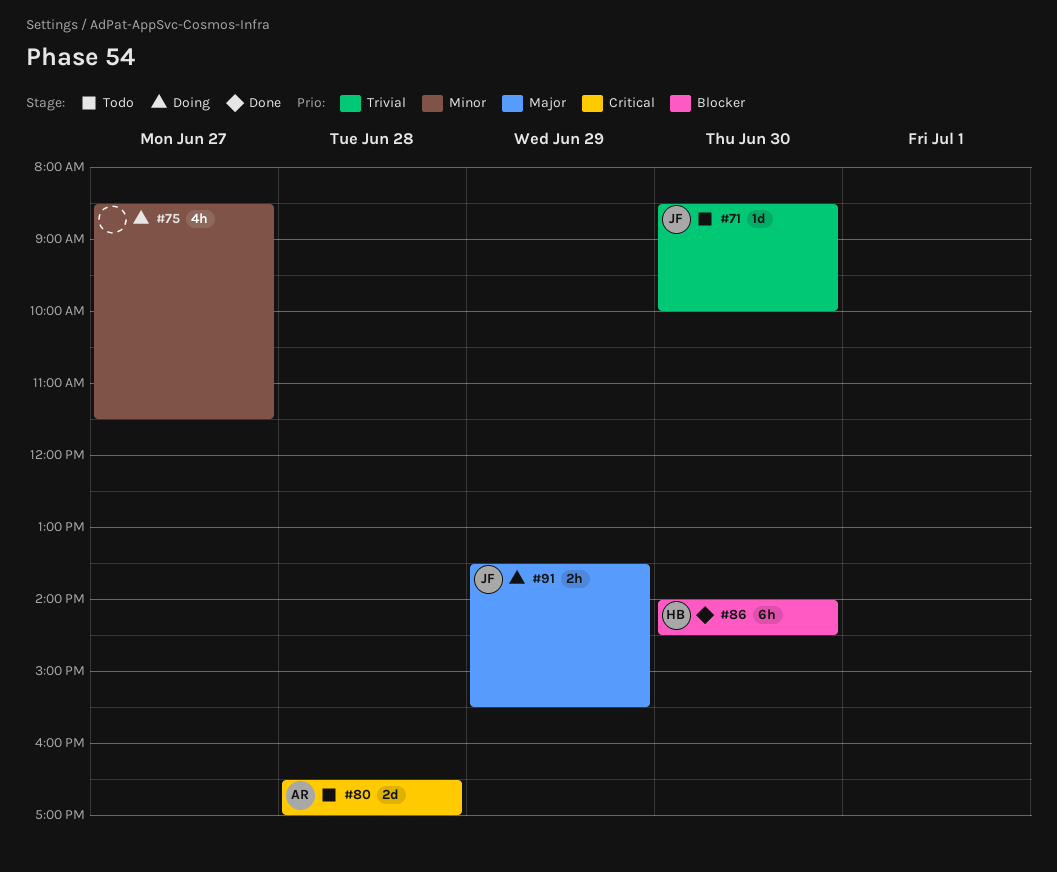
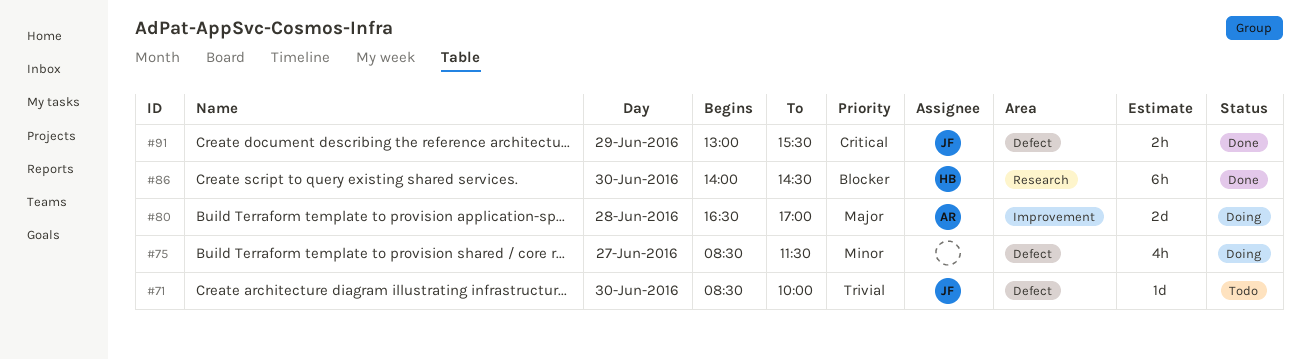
#80, status: Todo -> Doing
#80, priority: Critical -> Major
#91, status: Doing -> Done
#91, priority: Major -> Critical
#91, begins: 13:30 -> 13:00

